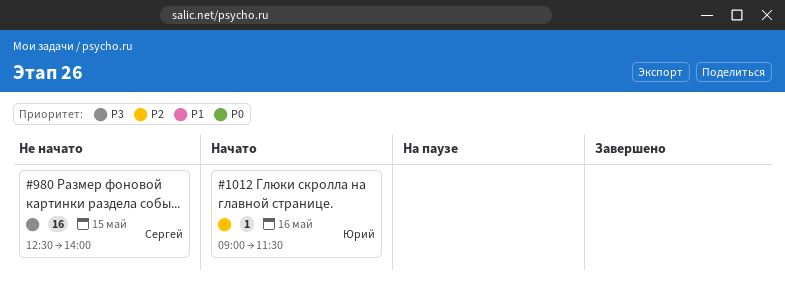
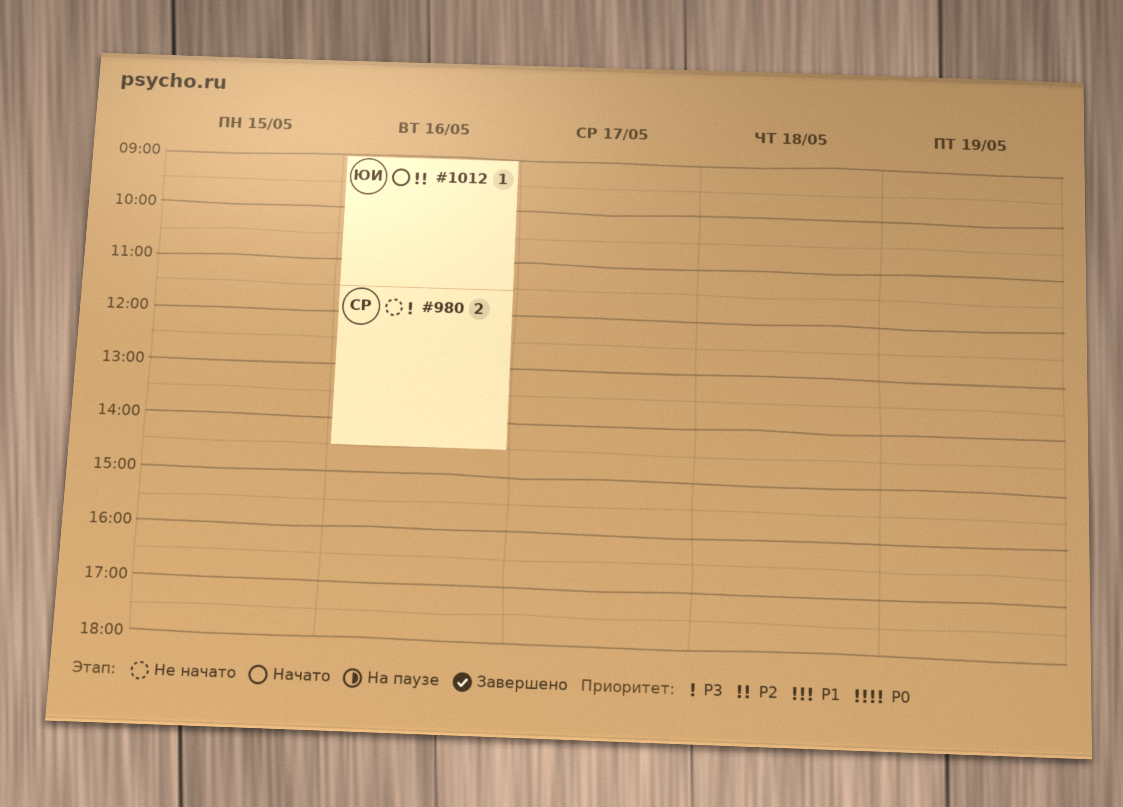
#980, estimate: 16 -> 2
#980, day: May 15 -> May 16
#980, begins: 12:30 -> 11:30
#980, ends: 14:00 -> 14:30

